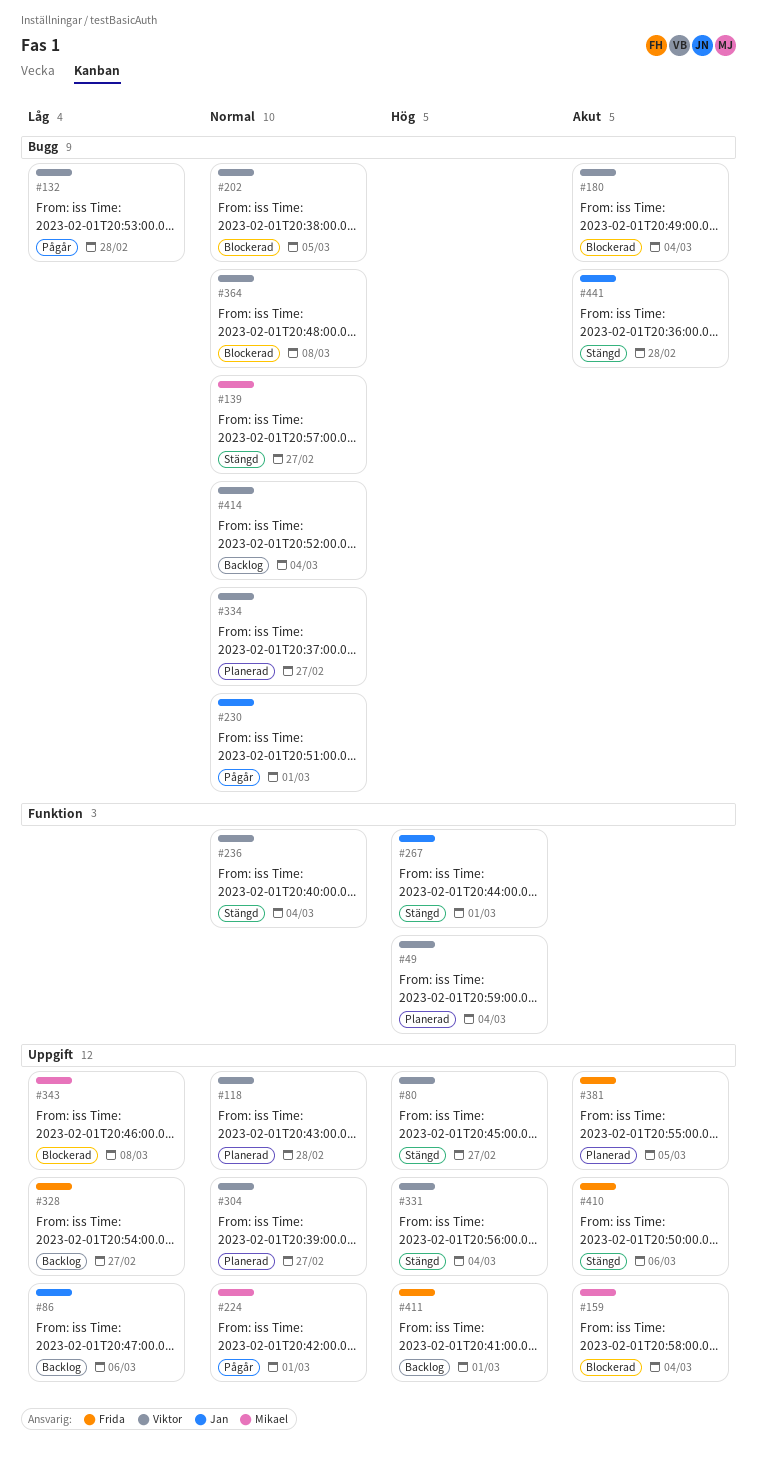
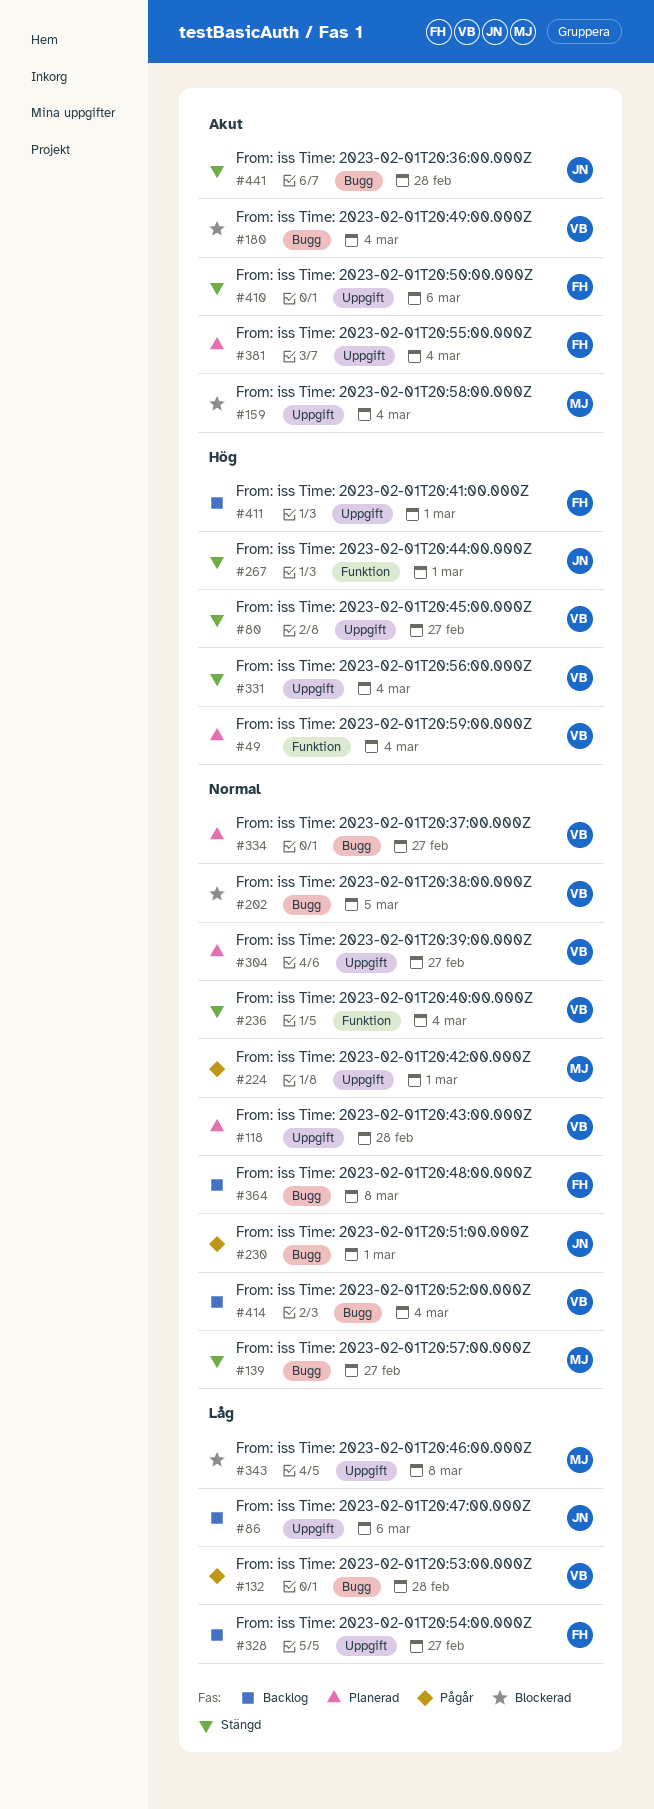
#364, status: Blockerad -> Backlog
#364, owner: Viktor -> Frida
#381, due: Mar 5 -> Mar 4

